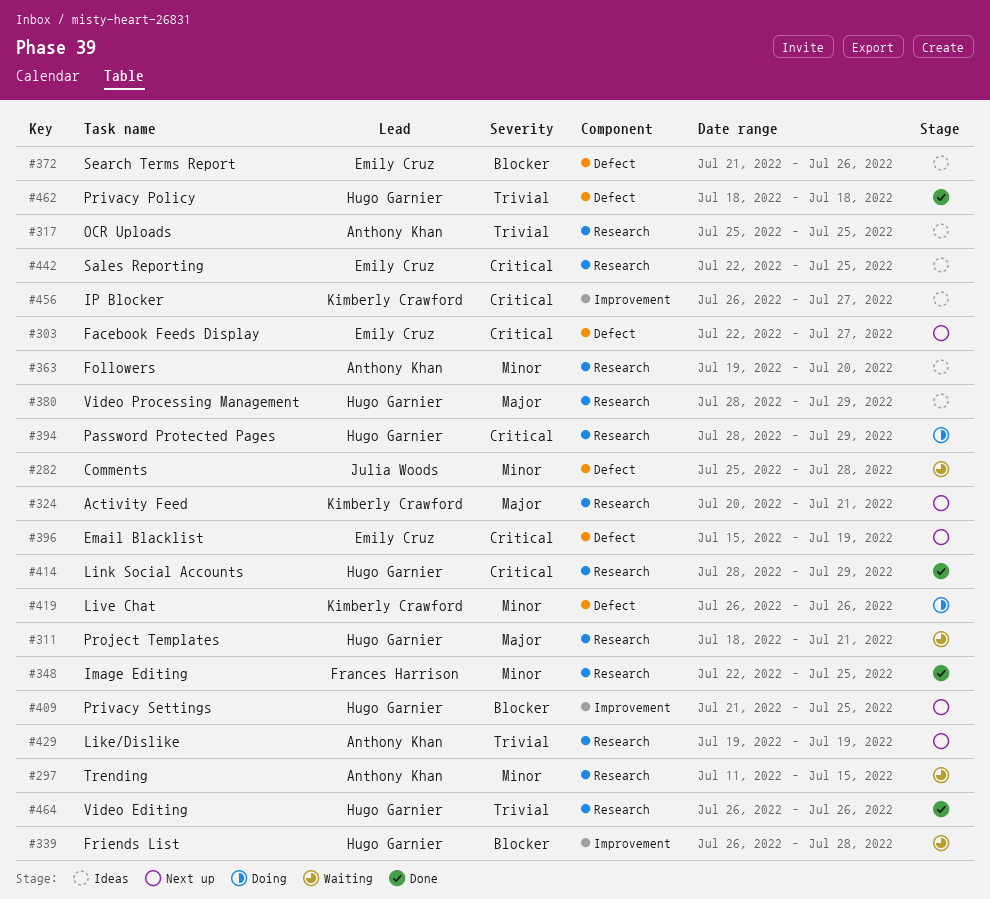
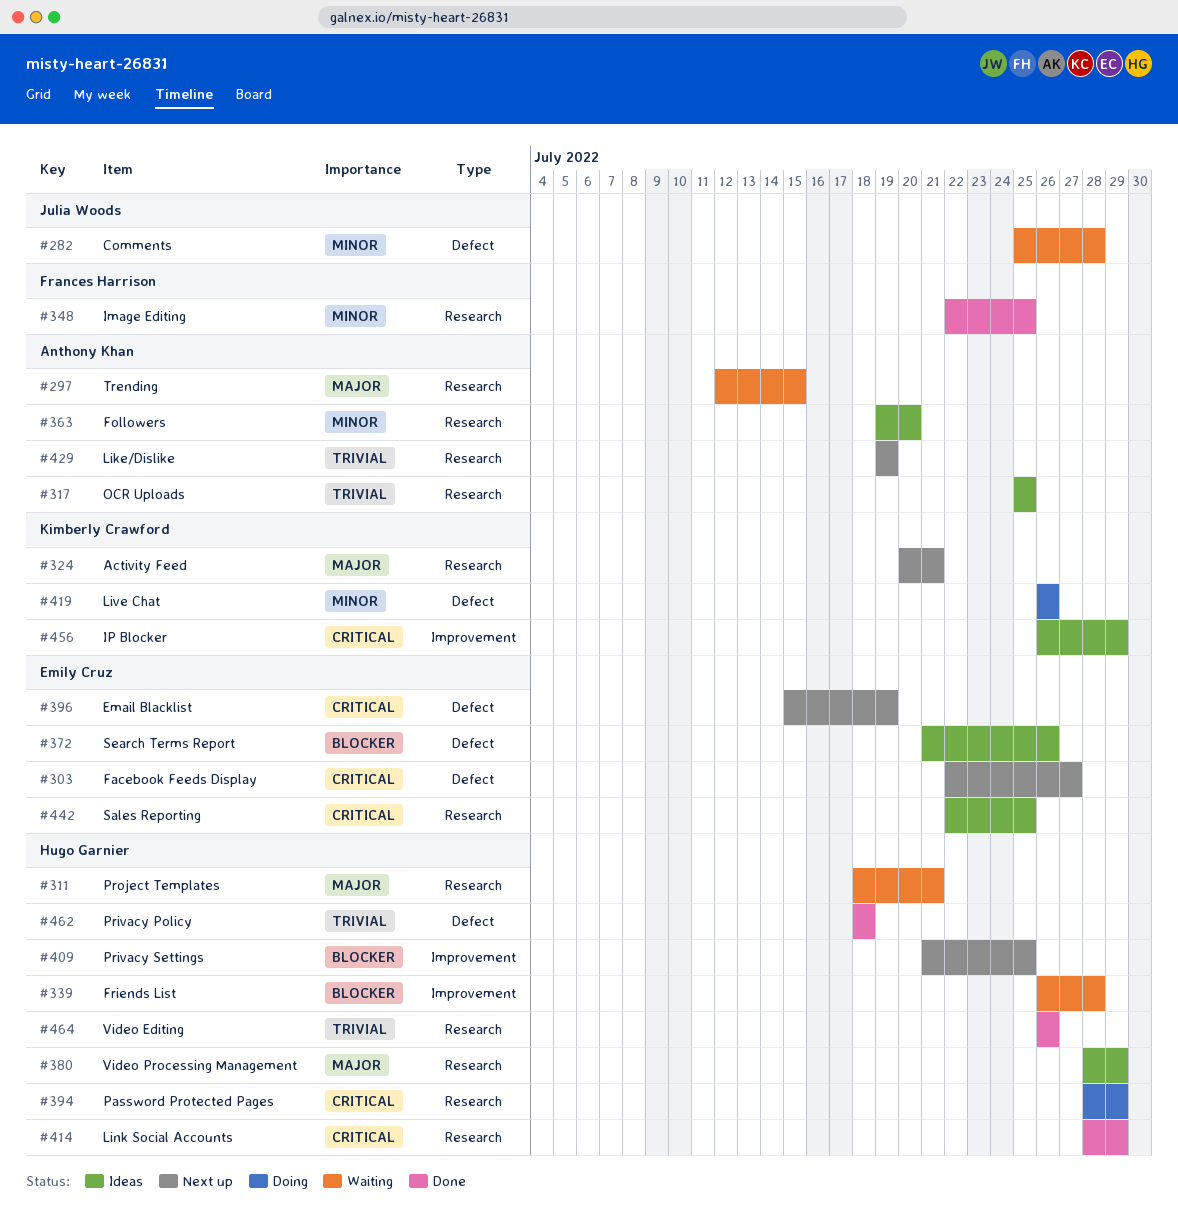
#297, priority: Minor -> Major
#297, start: Jul 11 -> Jul 12
#456, due: Jul 27 -> Jul 29

